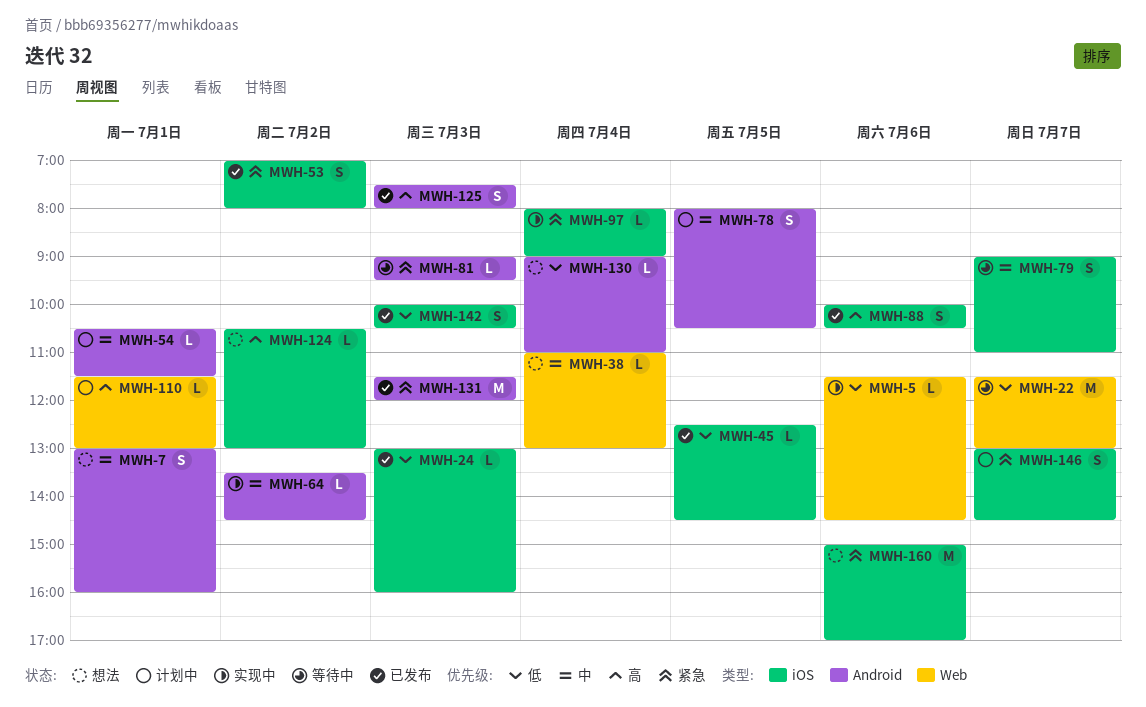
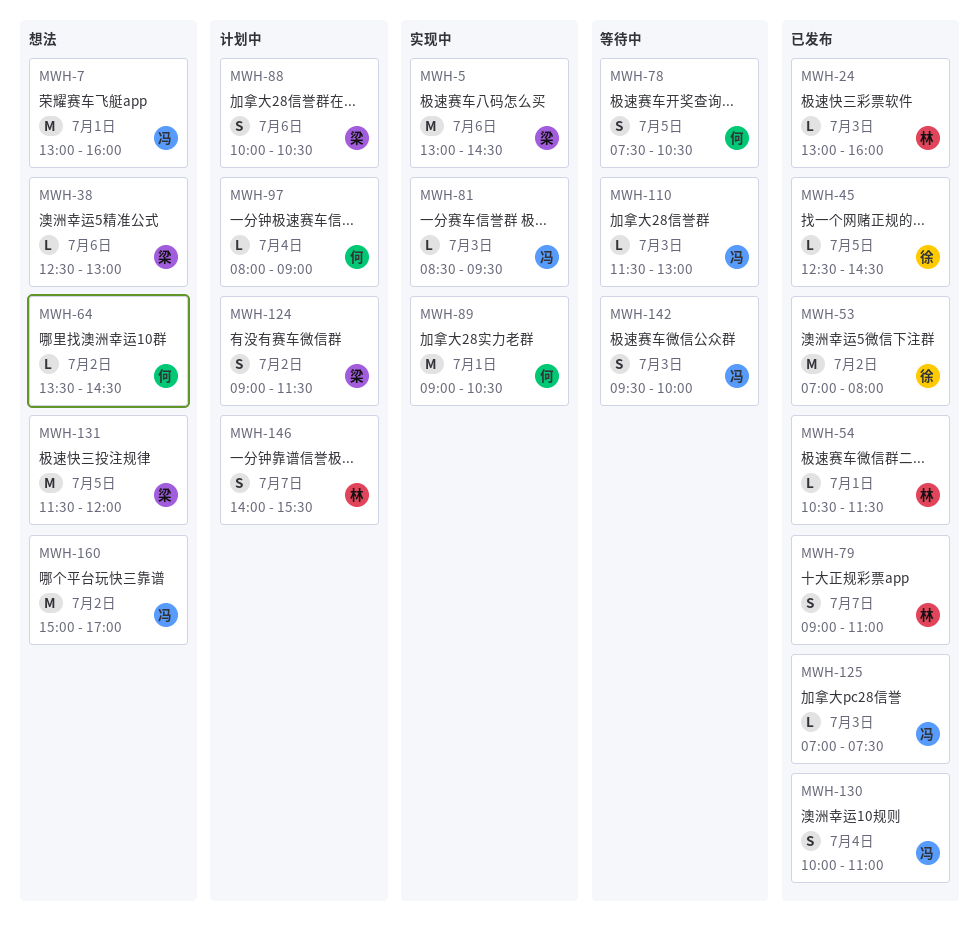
MWH-5, estimate: L -> M
MWH-5, begins: 11:30 -> 13:00
MWH-7, estimate: S -> M
MWH-22: present -> none
MWH-38, day: Jul 4 -> Jul 6
MWH-38, begins: 11:00 -> 12:30
MWH-53, estimate: S -> M
MWH-54, status: 计划中 -> 已发布
MWH-64, status: 实现中 -> 想法
MWH-78, status: 计划中 -> 等待中
MWH-78, begins: 08:00 -> 07:30
MWH-79, status: 等待中 -> 已发布
MWH-81, status: 等待中 -> 实现中
MWH-81, begins: 09:00 -> 08:30
MWH-88, status: 已发布 -> 计划中
MWH-89: none -> present
MWH-97, status: 实现中 -> 计划中
MWH-110, status: 计划中 -> 等待中
MWH-110, day: Jul 1 -> Jul 3
MWH-124, status: 想法 -> 计划中
MWH-124, estimate: L -> S
MWH-124, begins: 10:30 -> 09:00
MWH-124, ends: 13:00 -> 11:30
MWH-125, estimate: S -> L
MWH-125, begins: 07:30 -> 07:00
MWH-125, ends: 08:00 -> 07:30
MWH-130, status: 想法 -> 已发布
MWH-130, estimate: L -> S
MWH-130, begins: 09:00 -> 10:00
MWH-131, status: 已发布 -> 想法
MWH-131, day: Jul 3 -> Jul 5
MWH-142, status: 已发布 -> 等待中
MWH-142, begins: 10:00 -> 09:30
MWH-142, ends: 10:30 -> 10:00
MWH-146, begins: 13:00 -> 14:00
MWH-146, ends: 14:30 -> 15:30
MWH-160, day: Jul 6 -> Jul 2

